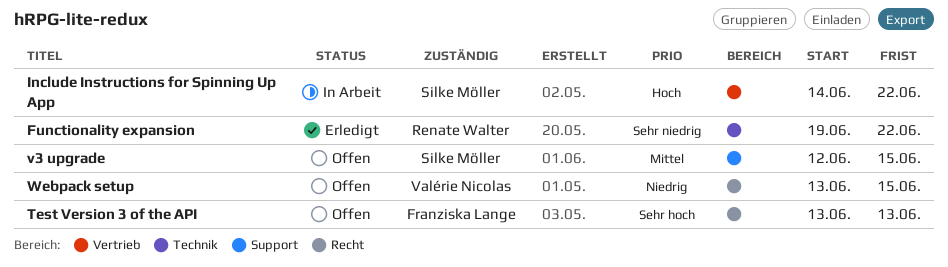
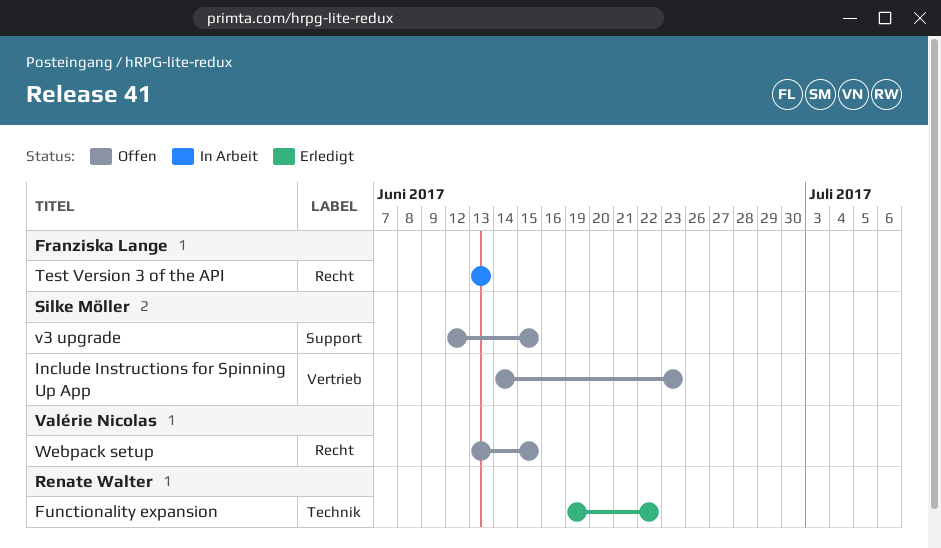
Include Instructions for Spinning Up App, status: In Arbeit -> Offen
Include Instructions for Spinning Up App, due: Jun 22 -> Jun 23
Test Version 3 of the API, status: Offen -> In Arbeit

